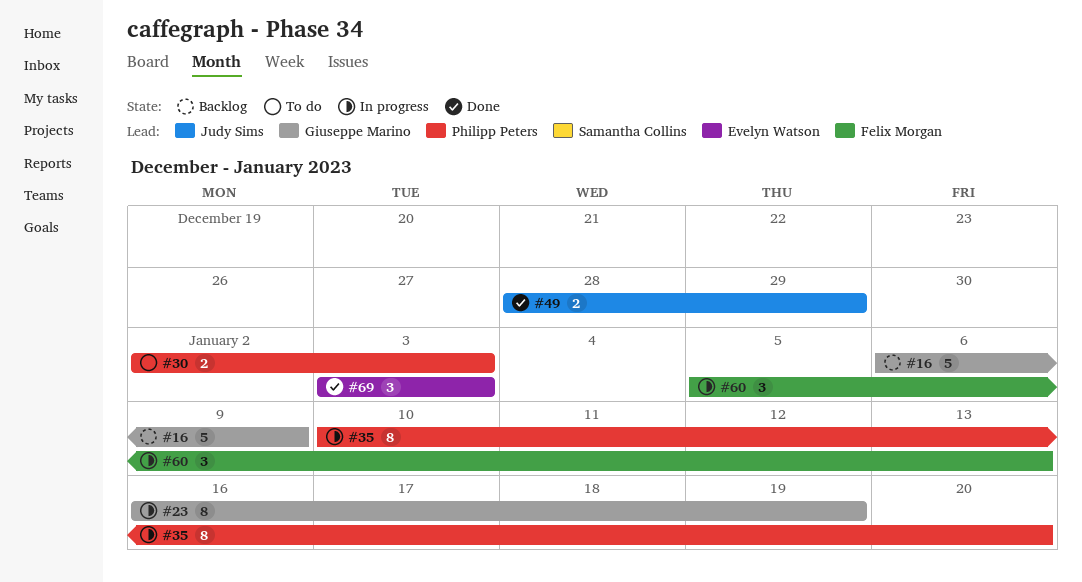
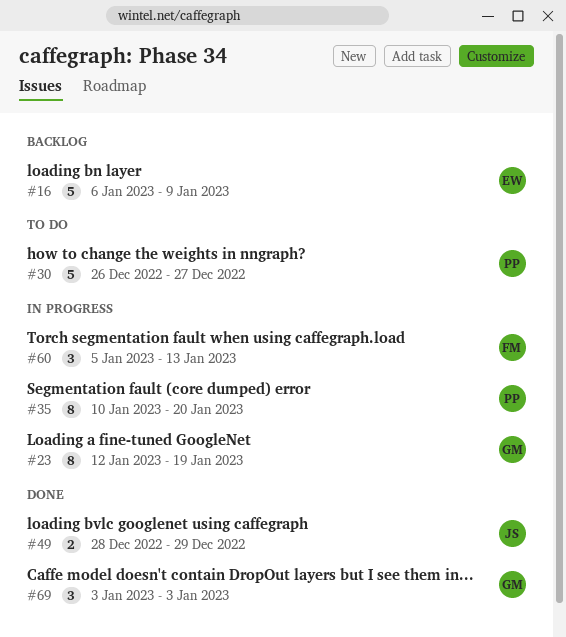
#16, owner: Giuseppe Marino -> Evelyn Watson
#23, start: Jan 16 -> Jan 12
#30, estimate: 2 -> 5
#30, start: Jan 2 -> Dec 26
#30, due: Jan 3 -> Dec 27
#69, owner: Evelyn Watson -> Giuseppe Marino

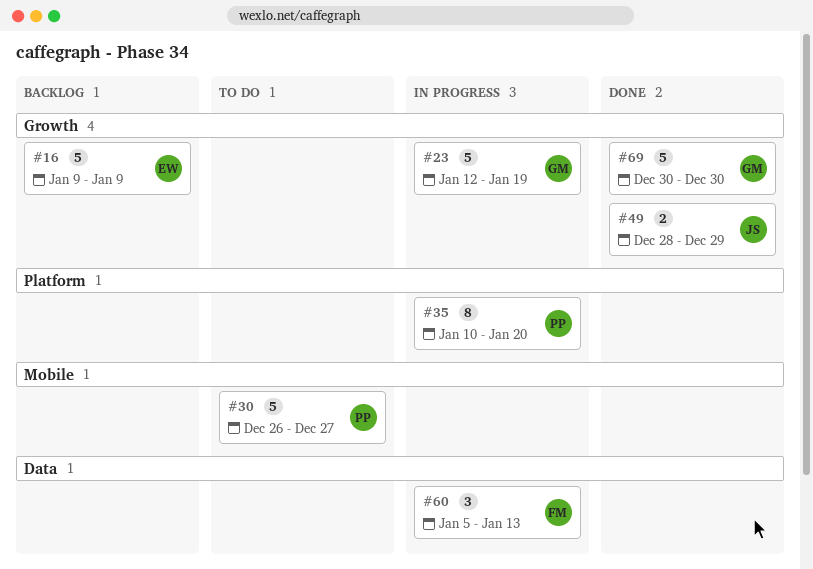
#16, start: Jan 6 -> Jan 9
#23, estimate: 8 -> 5
#69, estimate: 3 -> 5
#69, start: Jan 3 -> Dec 30
#69, due: Jan 3 -> Dec 30

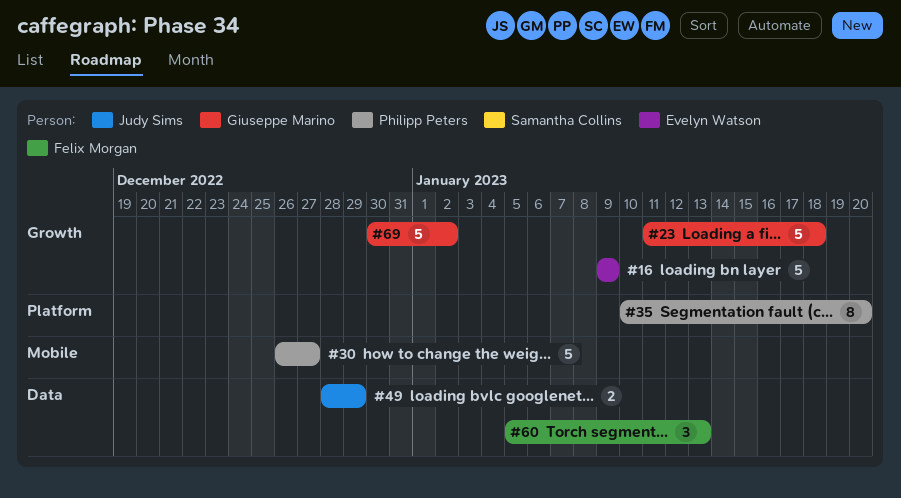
#23, start: Jan 12 -> Jan 11
#23, due: Jan 19 -> Jan 18
#49, label: Growth -> Data
#69, due: Dec 30 -> Jan 2

